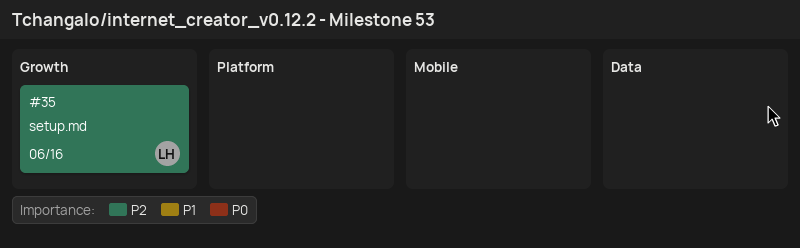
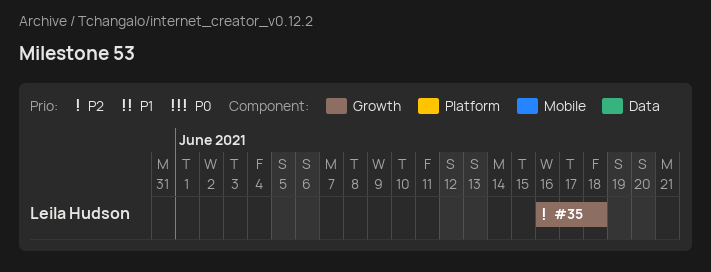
#35, due: Jun 16 -> Jun 18

